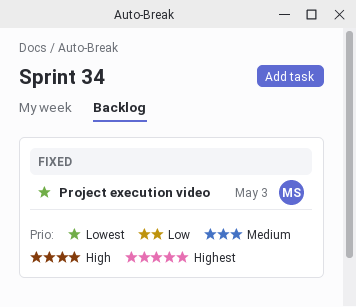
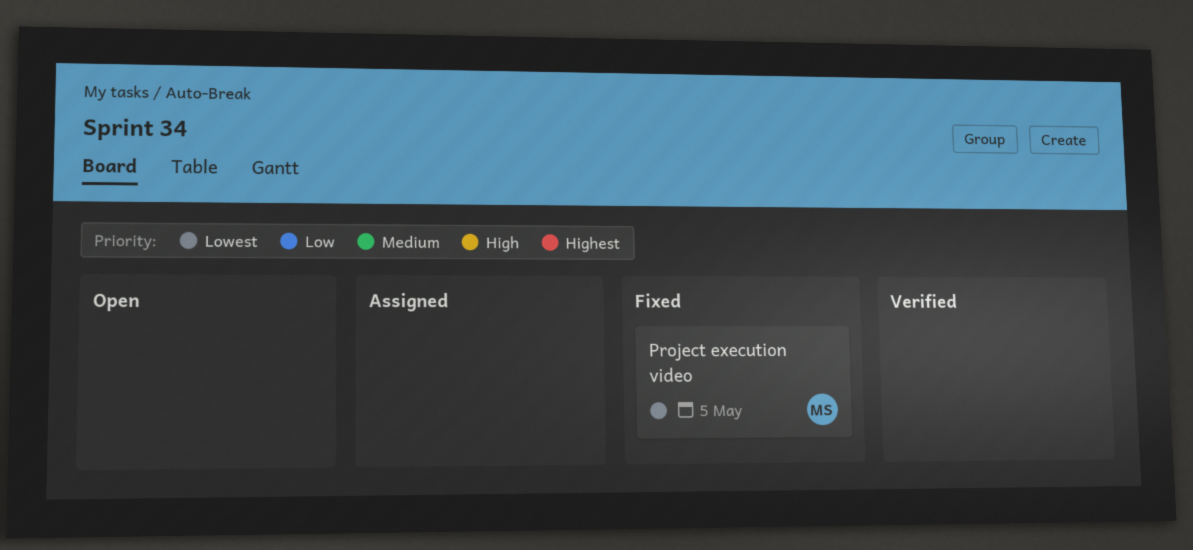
Project execution video, due: May 3 -> May 5

